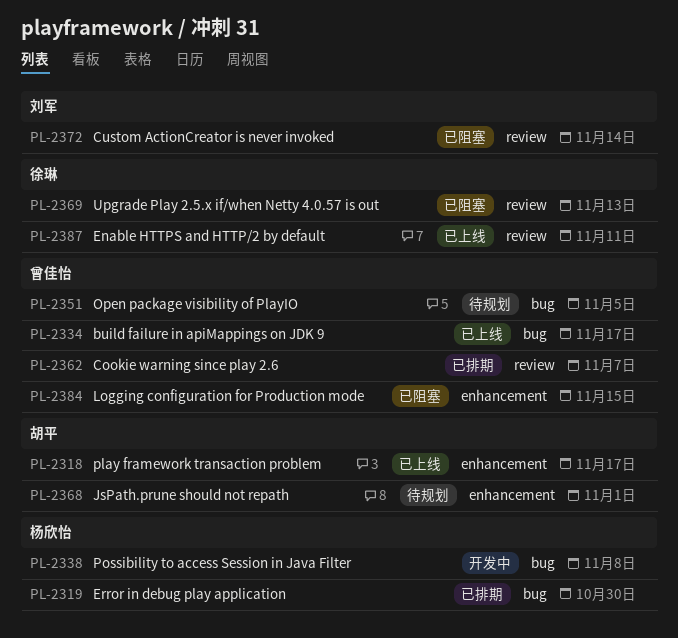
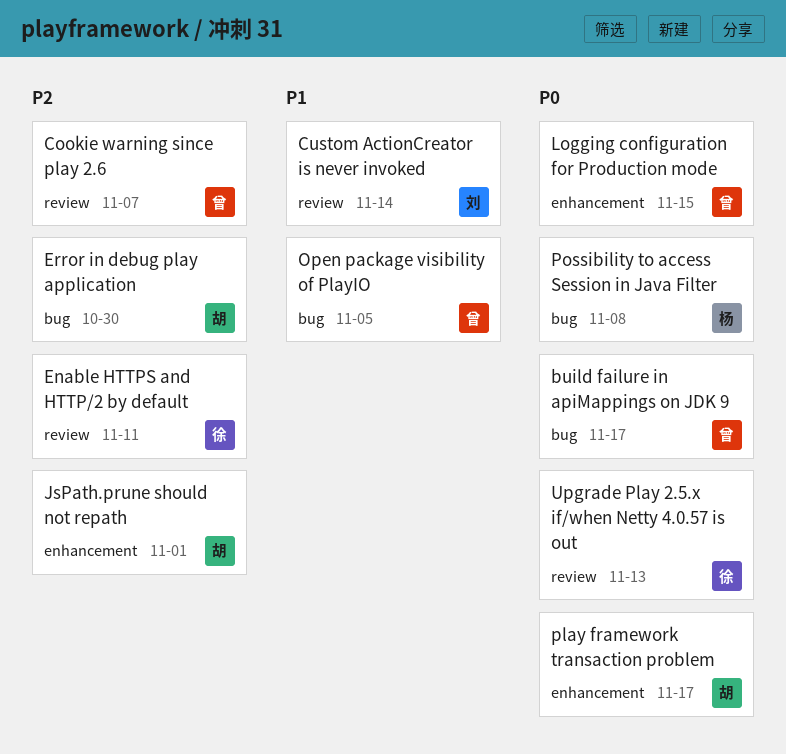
Error in debug play application, owner: 杨欣怡 -> 胡平

